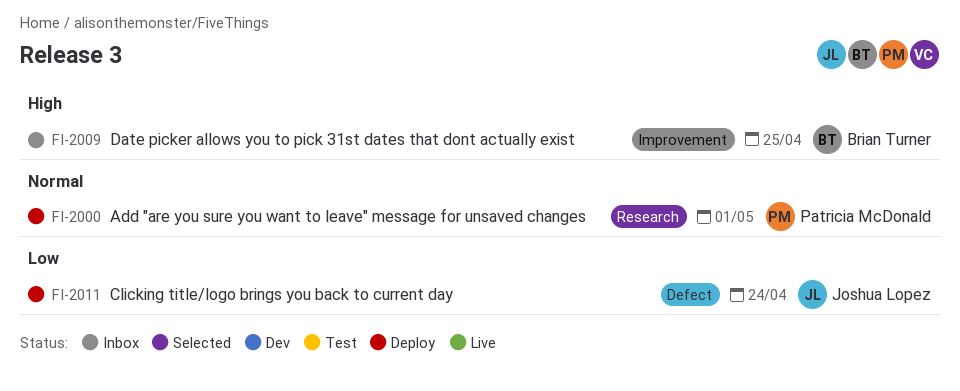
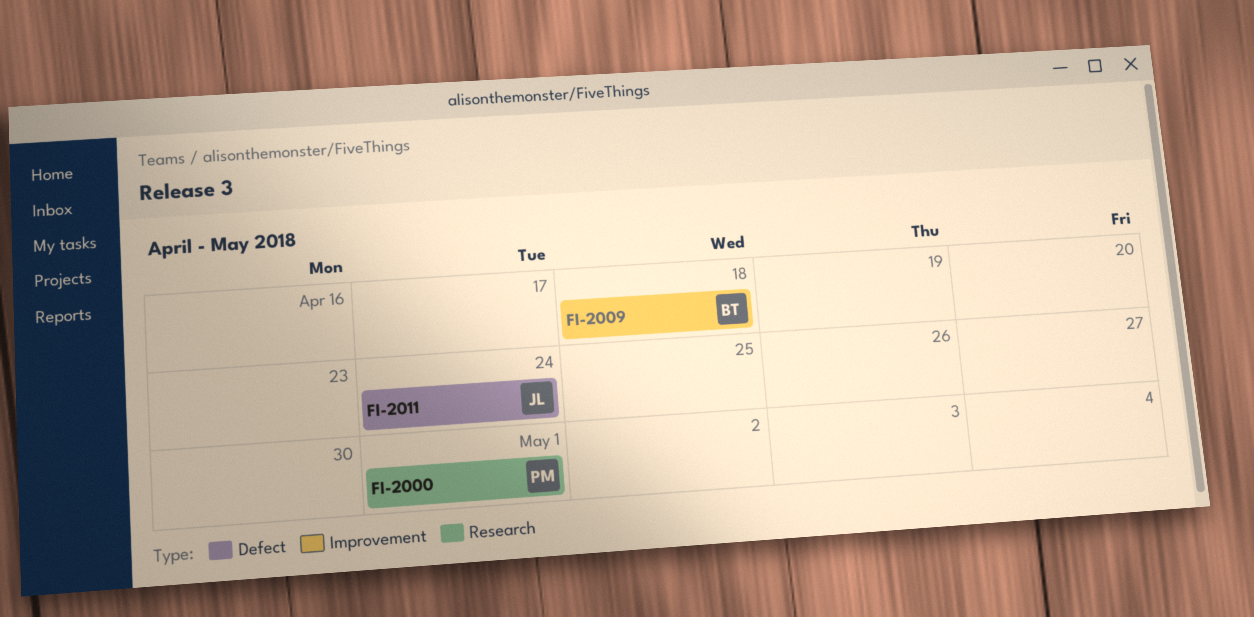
FI-2009, due: Apr 25 -> Apr 18

